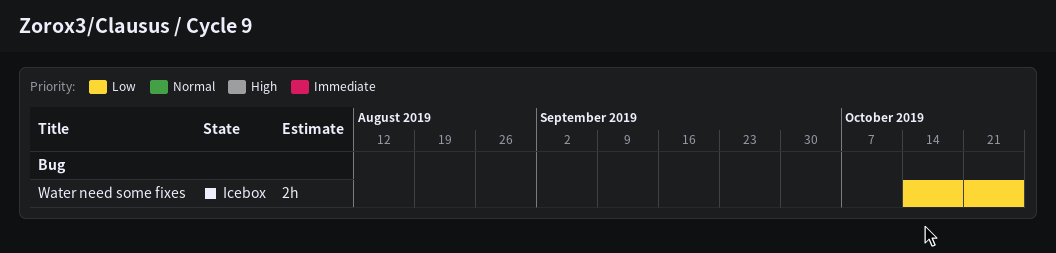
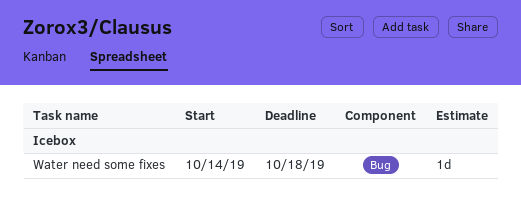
Water need some fixes, estimate: 2h -> 1d
Water need some fixes, due: Oct 25 -> Oct 18

